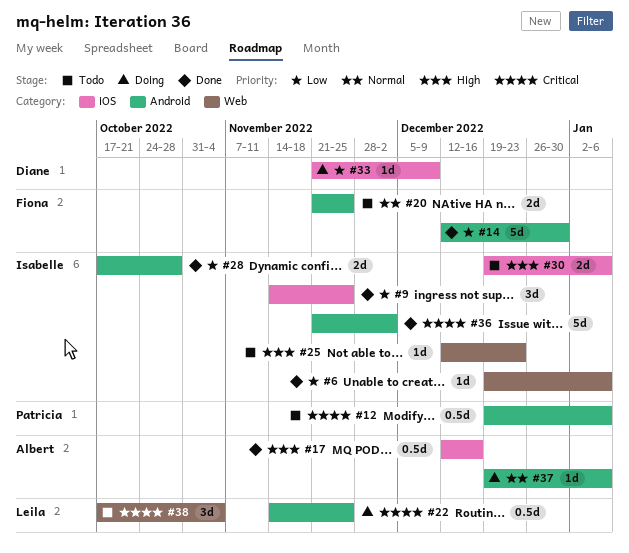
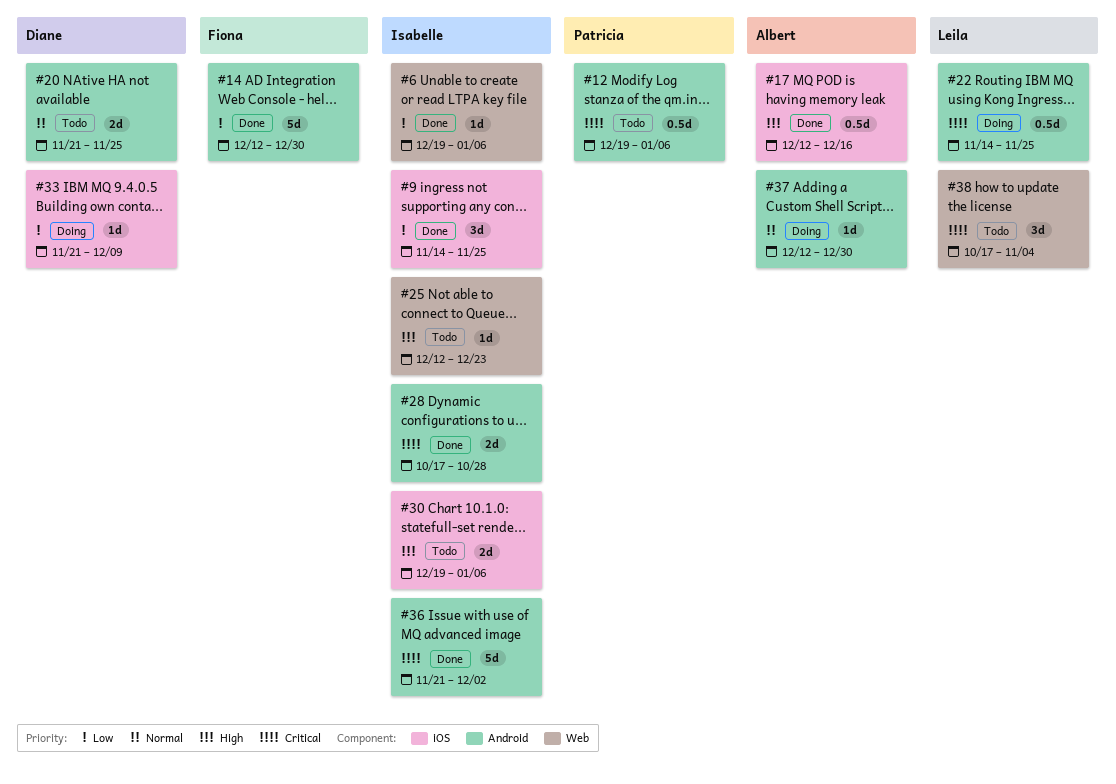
#20, owner: Fiona -> Diane
#28, priority: Low -> Critical
#37, start: Dec 19 -> Dec 12
#37, due: Jan 6 -> Dec 30

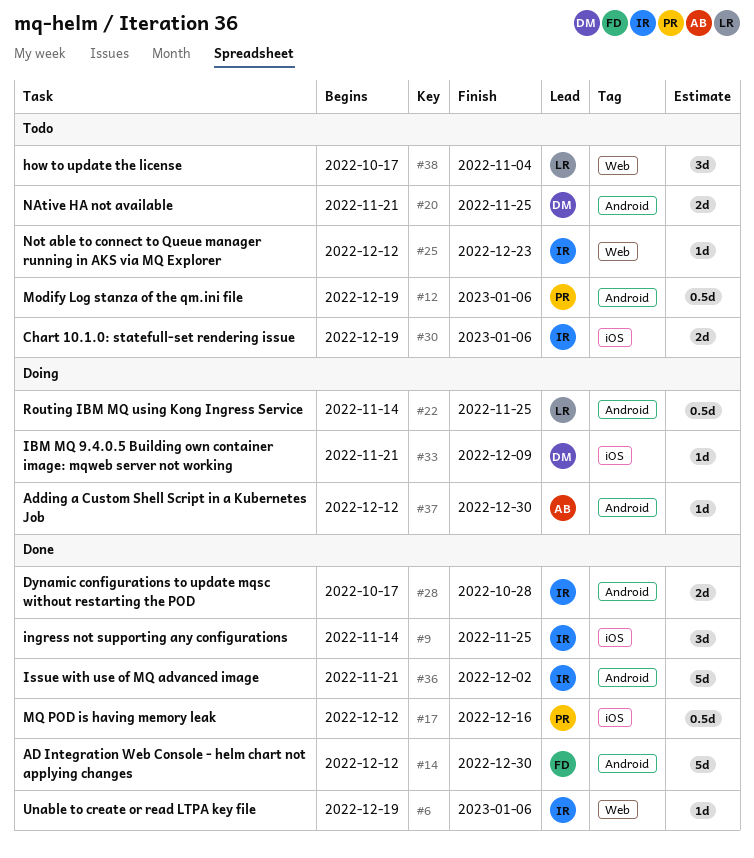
#17, owner: Albert -> Patricia

